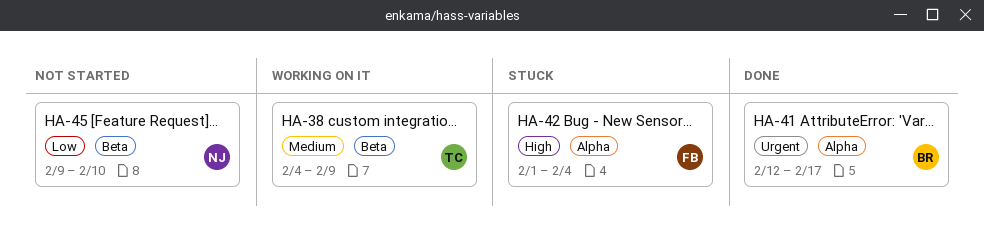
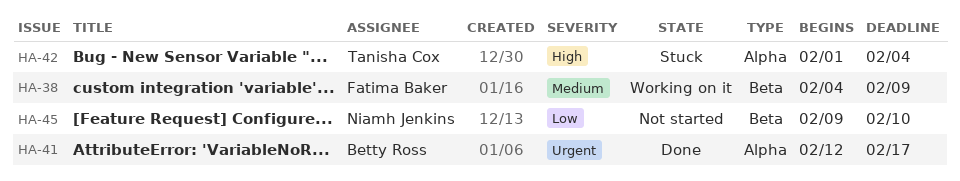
HA-38, owner: Tanisha Cox -> Fatima Baker
HA-42, owner: Fatima Baker -> Tanisha Cox

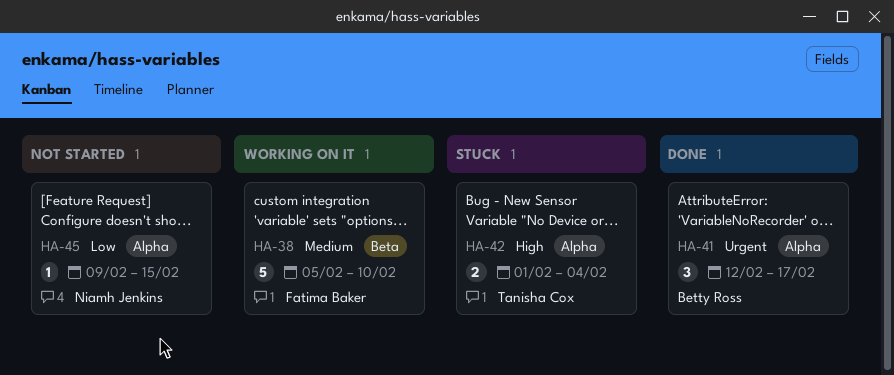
HA-38, start: Feb 4 -> Feb 5
HA-38, due: Feb 9 -> Feb 10
HA-45, label: Beta -> Alpha
HA-45, due: Feb 10 -> Feb 15

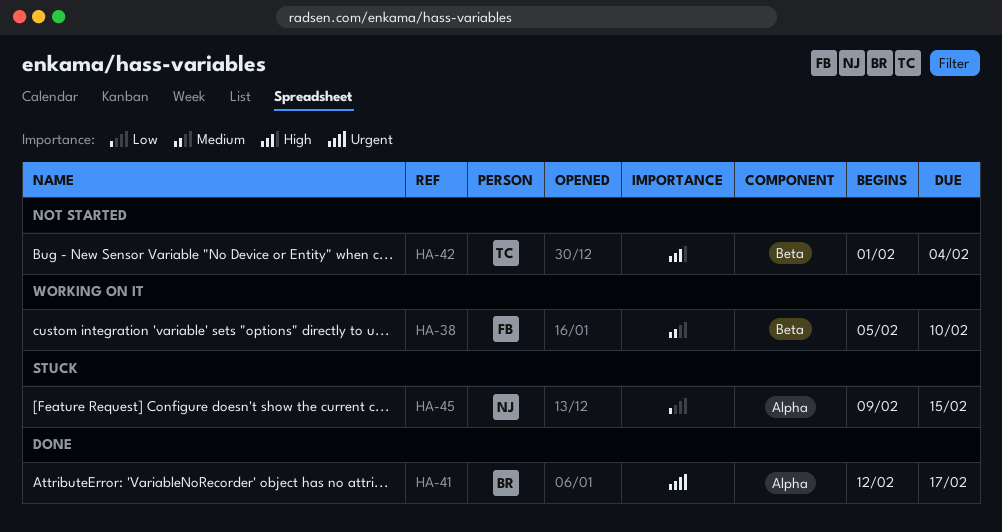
HA-42, status: Stuck -> Not started
HA-42, label: Alpha -> Beta
HA-45, status: Not started -> Stuck

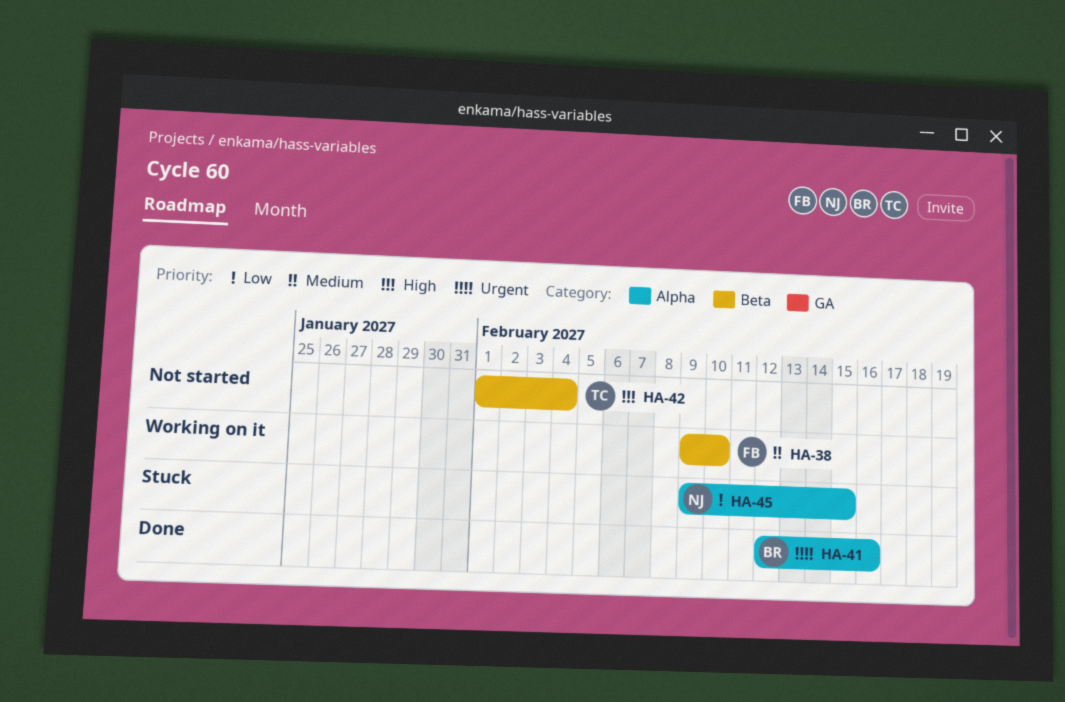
HA-38, start: Feb 5 -> Feb 9
HA-41, due: Feb 17 -> Feb 16

